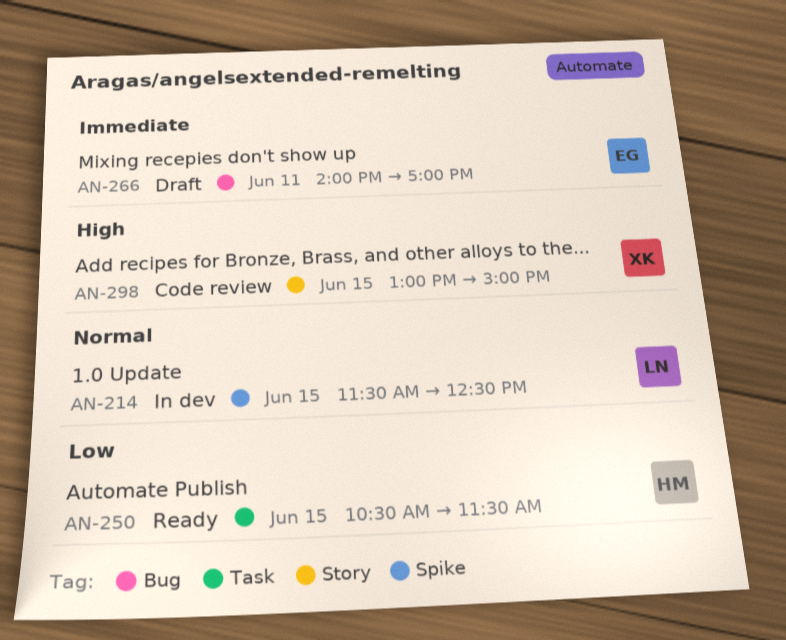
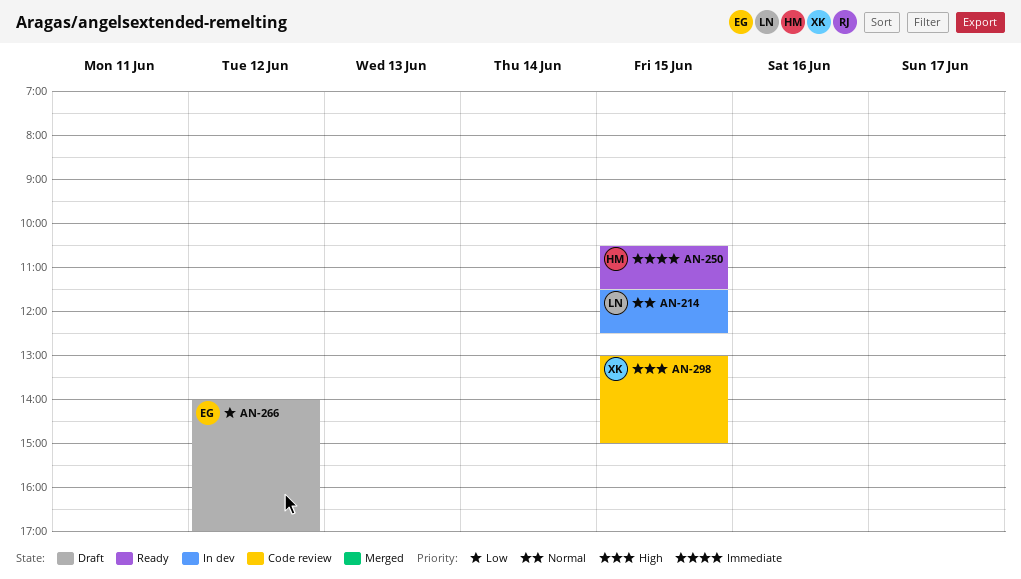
AN-250, priority: Low -> Immediate
AN-266, priority: Immediate -> Low
AN-266, day: Jun 11 -> Jun 12

